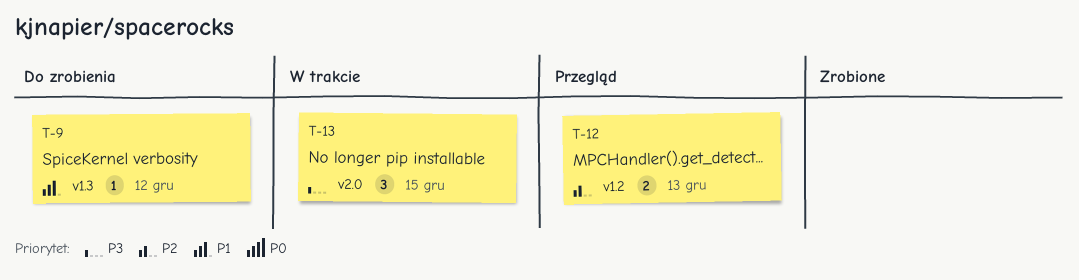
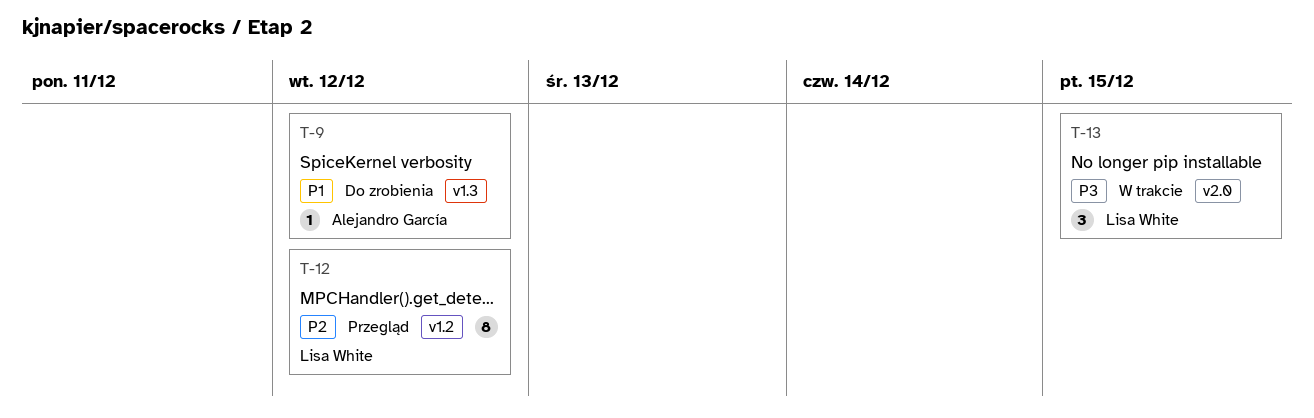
T-12, estimate: 2 -> 8
T-12, due: Dec 13 -> Dec 12

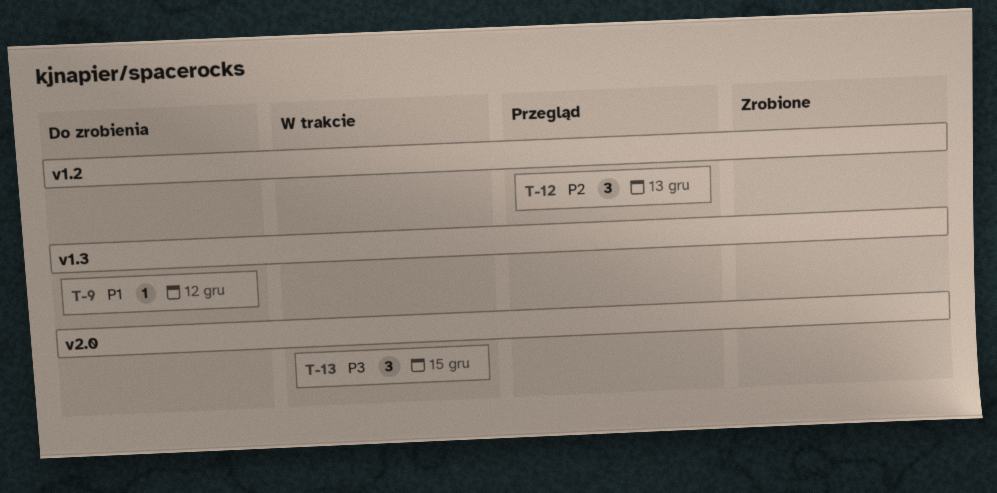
T-12, estimate: 8 -> 3
T-12, due: Dec 12 -> Dec 13

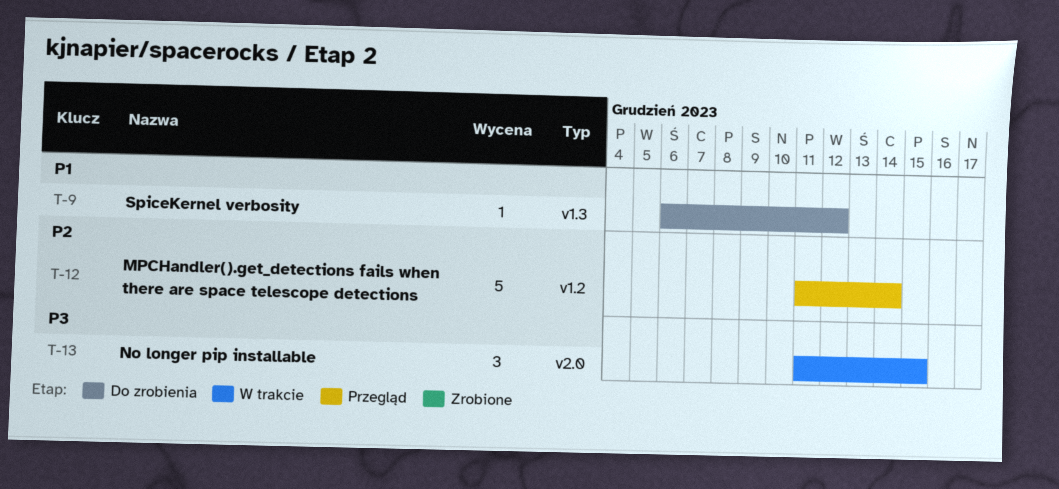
T-12, estimate: 3 -> 5
T-12, due: Dec 13 -> Dec 14

